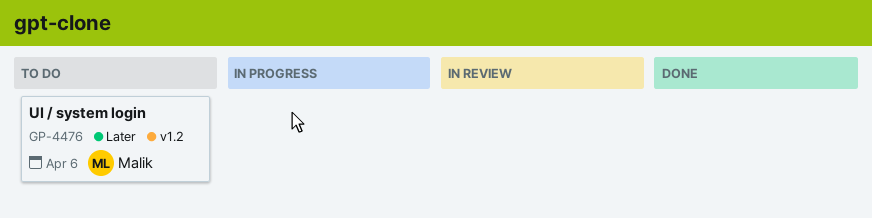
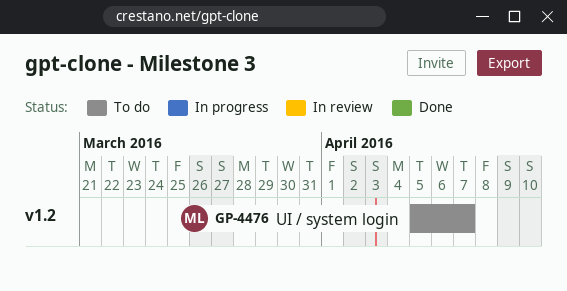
GP-4476, due: Apr 6 -> Apr 7

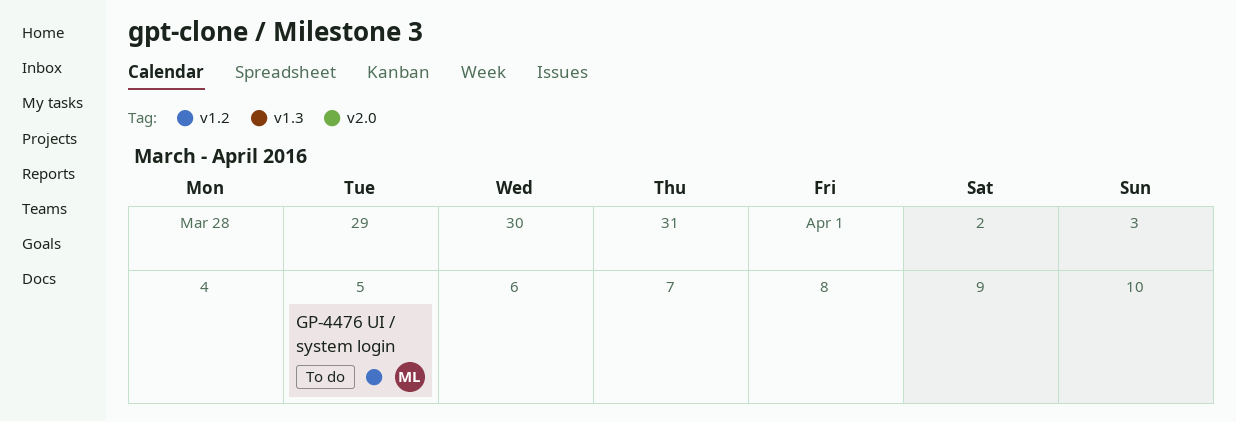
GP-4476, due: Apr 7 -> Apr 5

